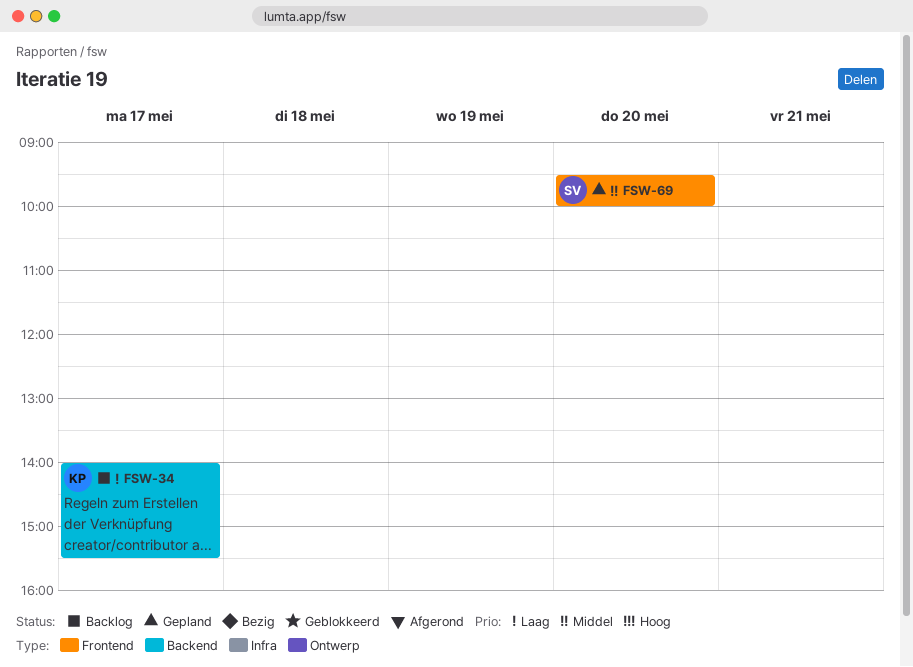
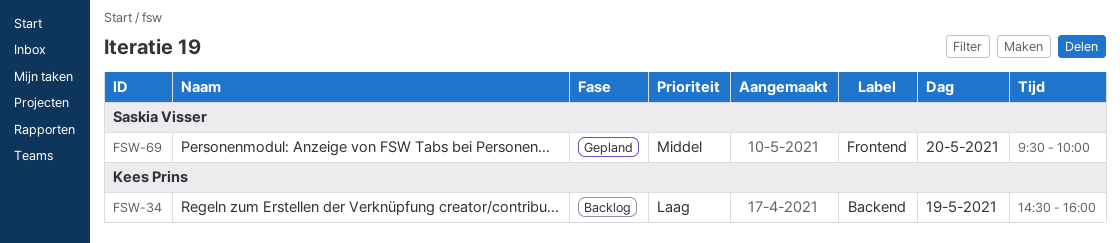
FSW-34, day: May 17 -> May 19
FSW-34, begins: 14:00 -> 14:30
FSW-34, ends: 15:30 -> 16:00

